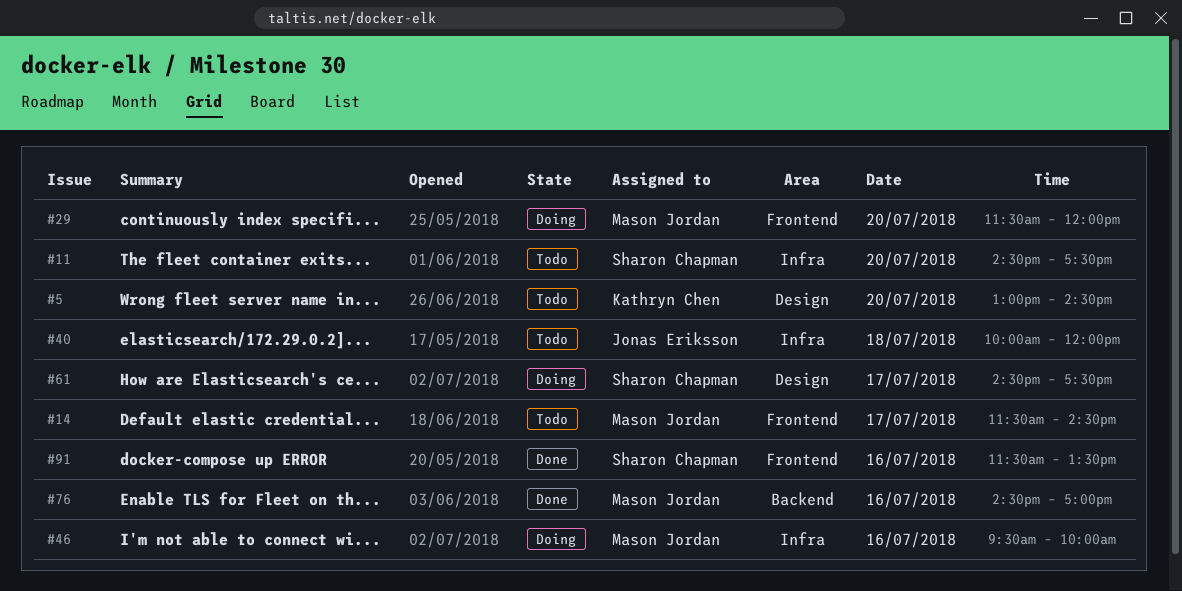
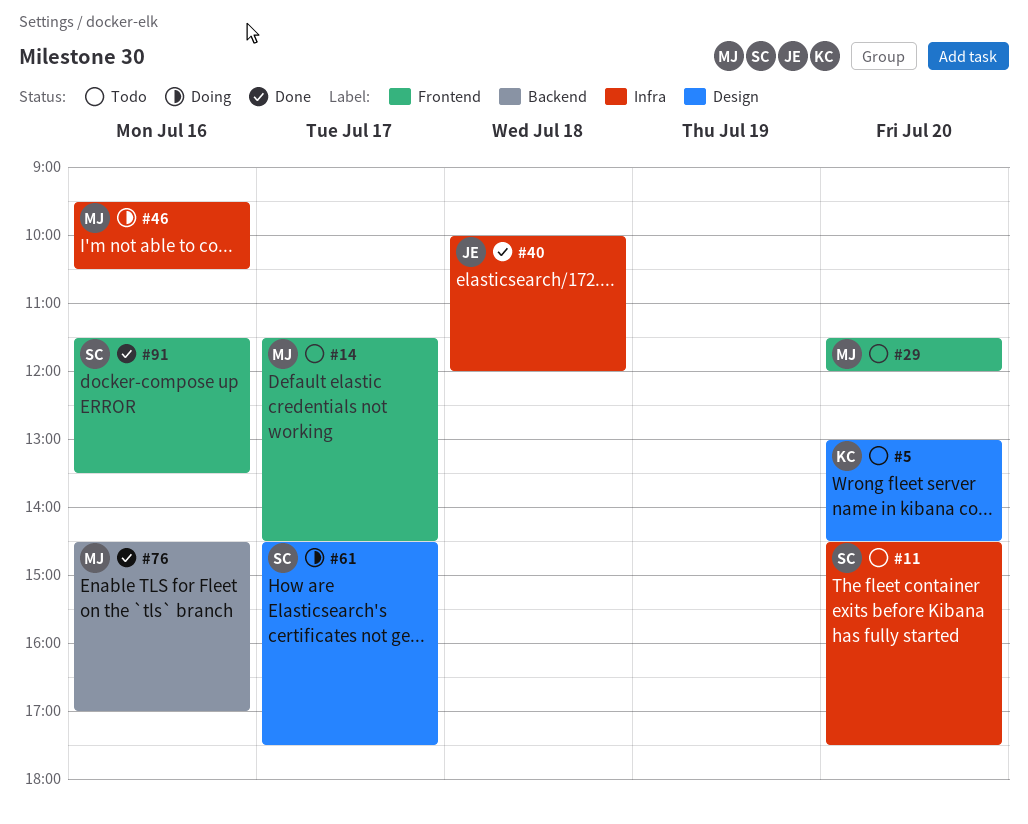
#29, status: Doing -> Todo
#40, status: Todo -> Done
#46, ends: 10:00 -> 10:30

